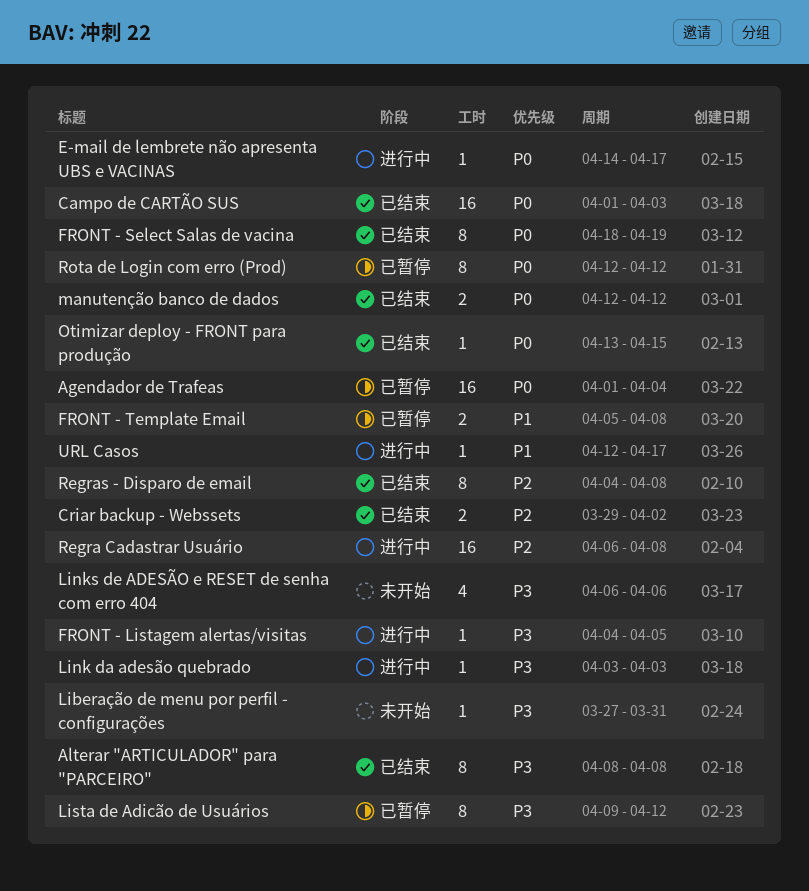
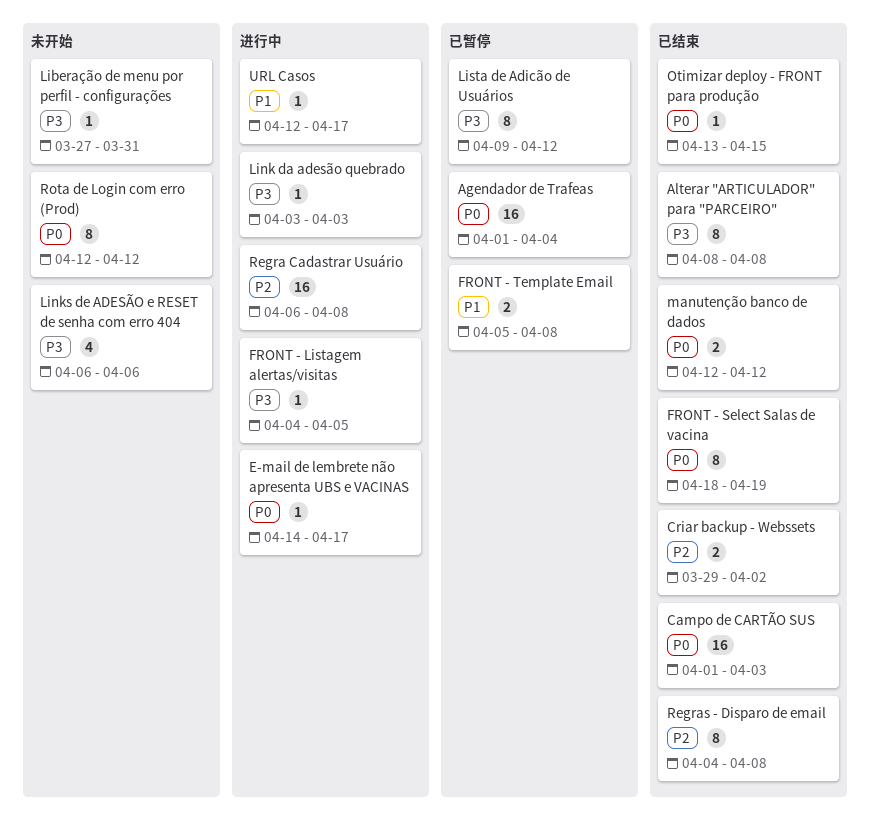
Rota de Login com erro (Prod), status: 已暂停 -> 未开始

